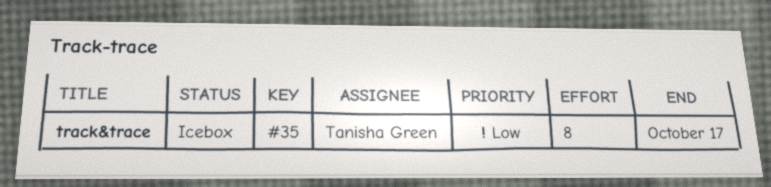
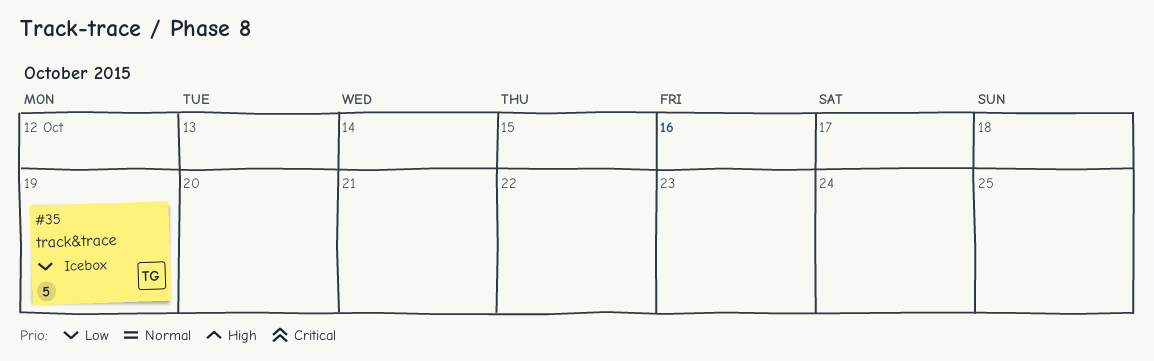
#35, estimate: 8 -> 5
#35, due: Oct 17 -> Oct 19

